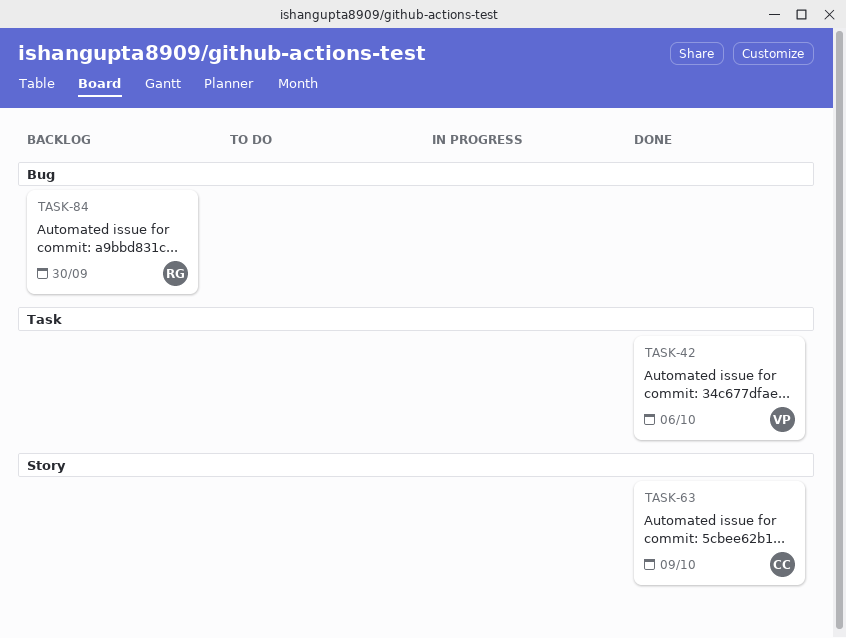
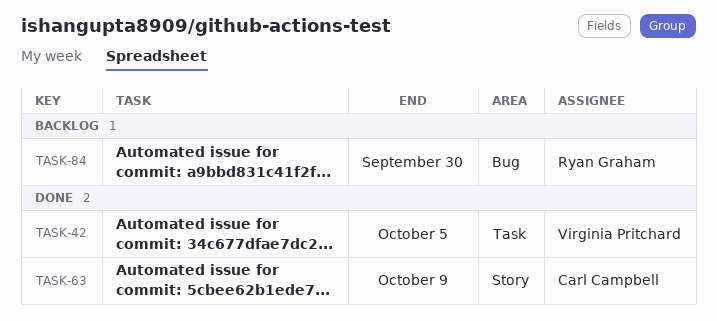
TASK-42, due: Oct 6 -> Oct 5

